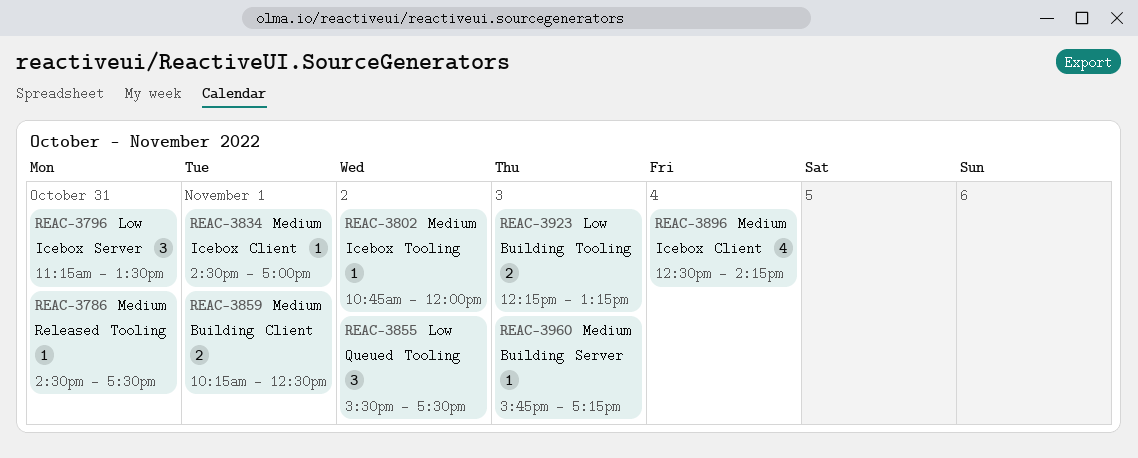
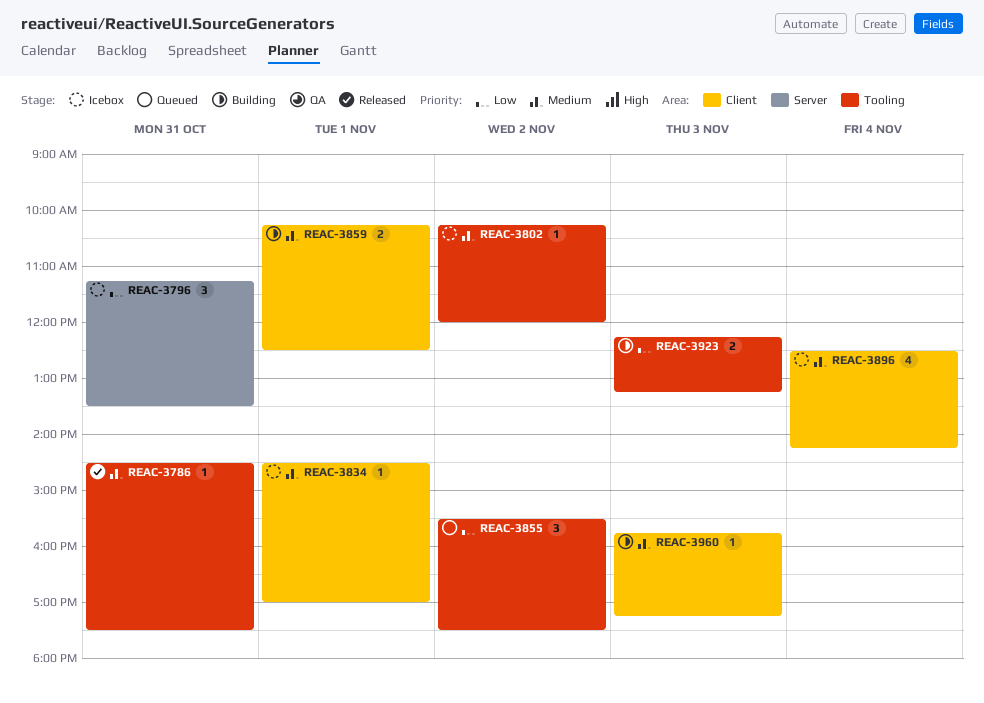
REAC-3802, begins: 10:45 -> 10:15
REAC-3960, label: Server -> Client

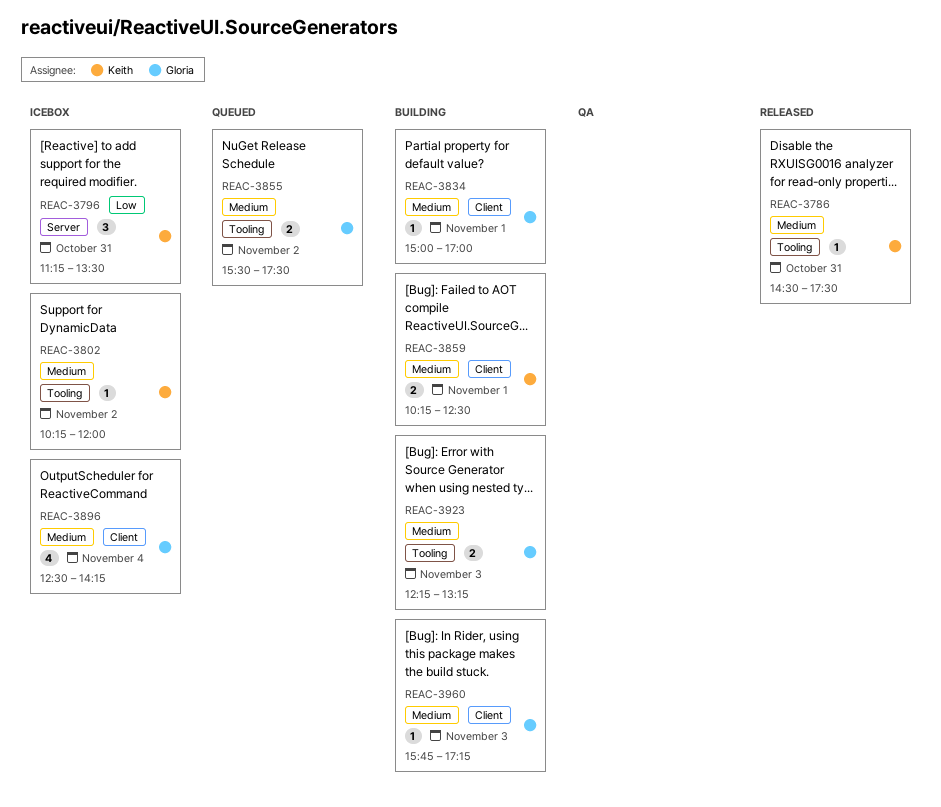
REAC-3834, status: Icebox -> Building
REAC-3834, begins: 14:30 -> 15:00
REAC-3855, priority: Low -> Medium
REAC-3855, estimate: 3 -> 2
REAC-3923, priority: Low -> Medium

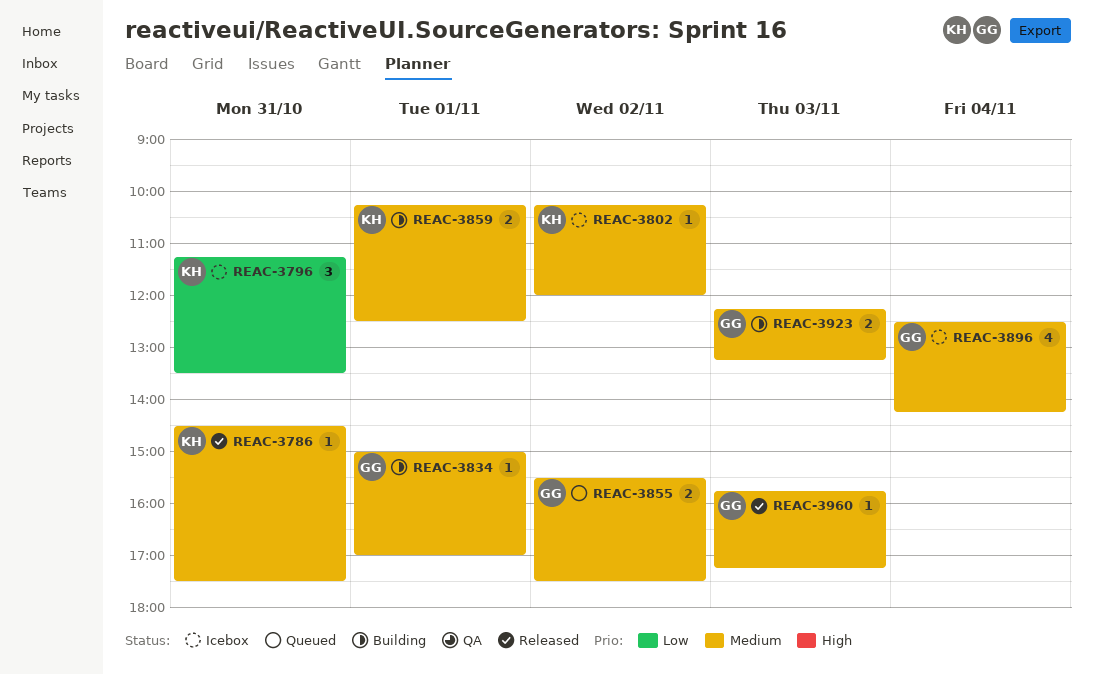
REAC-3960, status: Building -> Released

